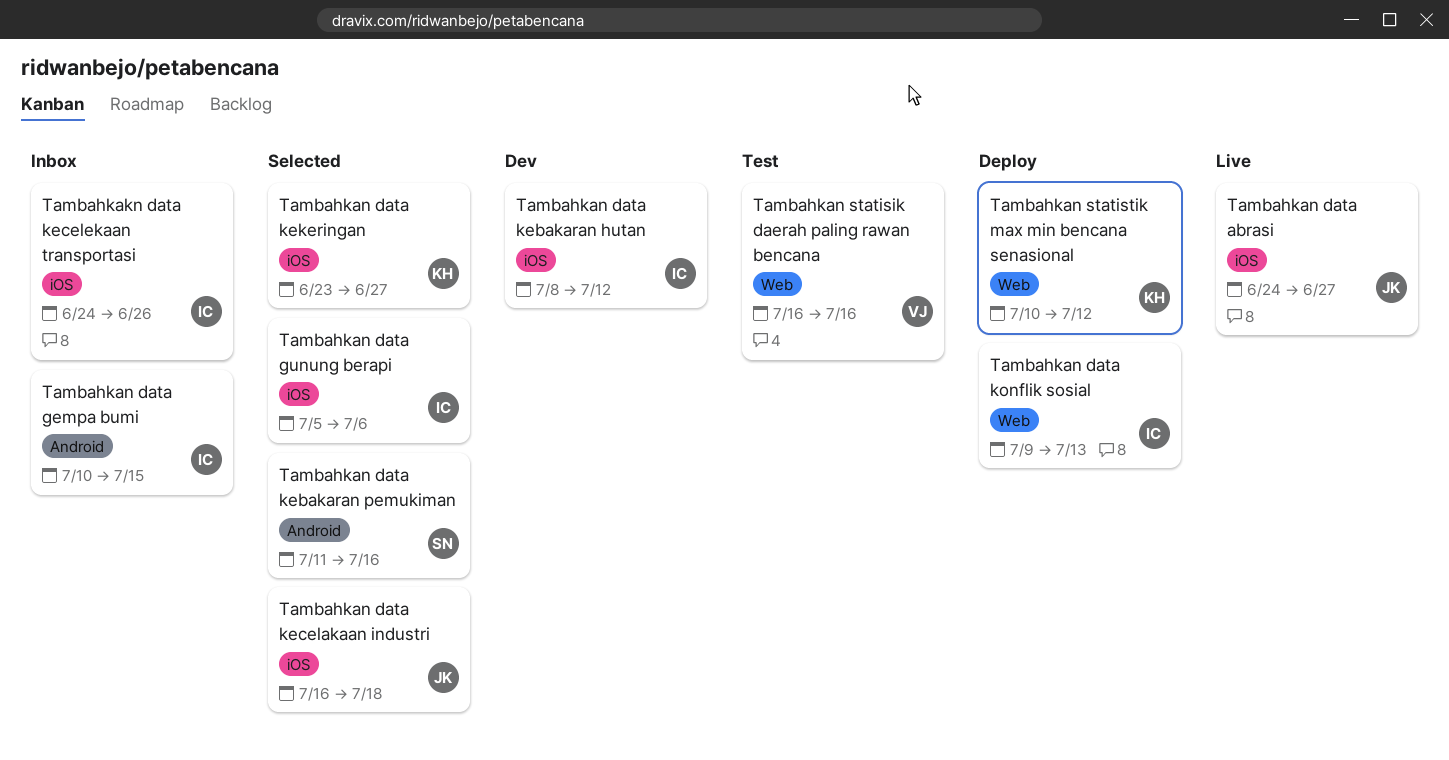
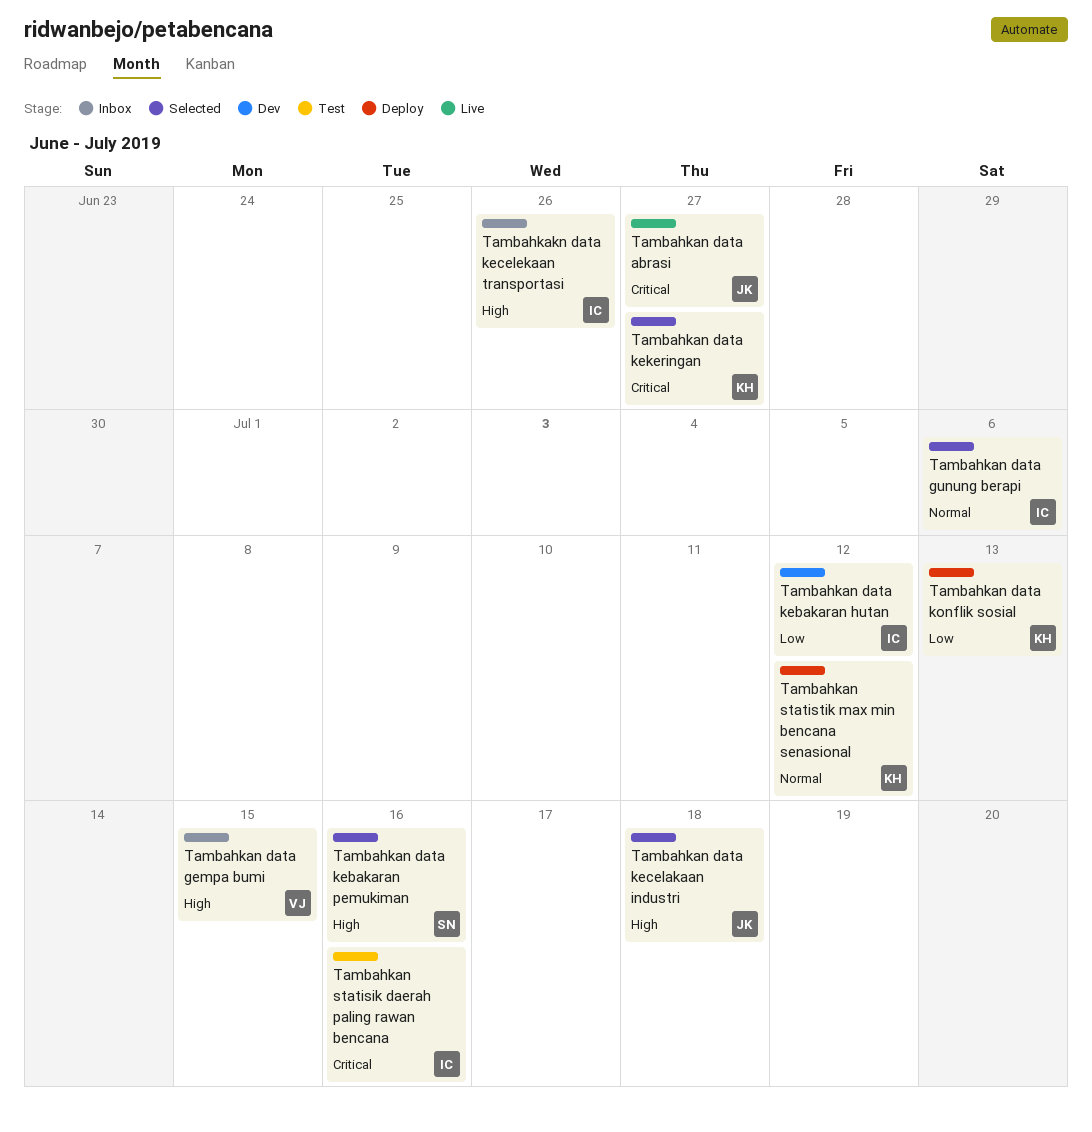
Tambahkan data gempa bumi, owner: IC -> VJ
Tambahkan data konflik sosial, owner: IC -> KH
Tambahkan statisik daerah paling rawan bencana, owner: VJ -> IC

